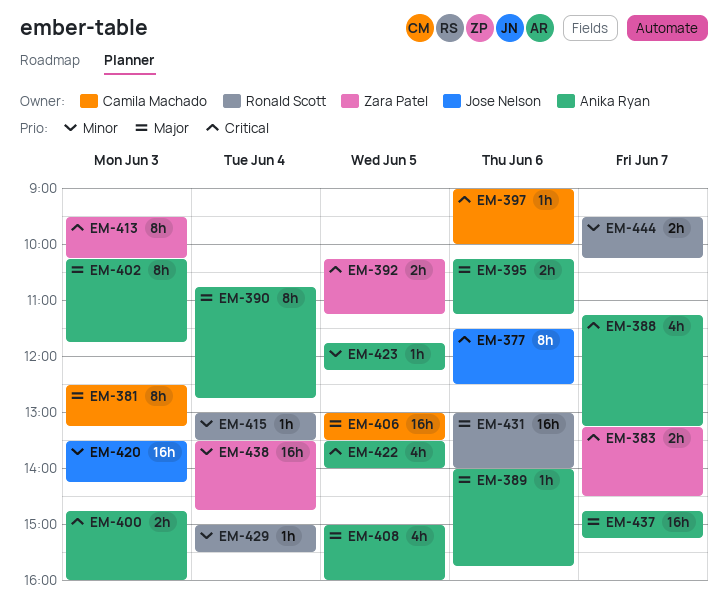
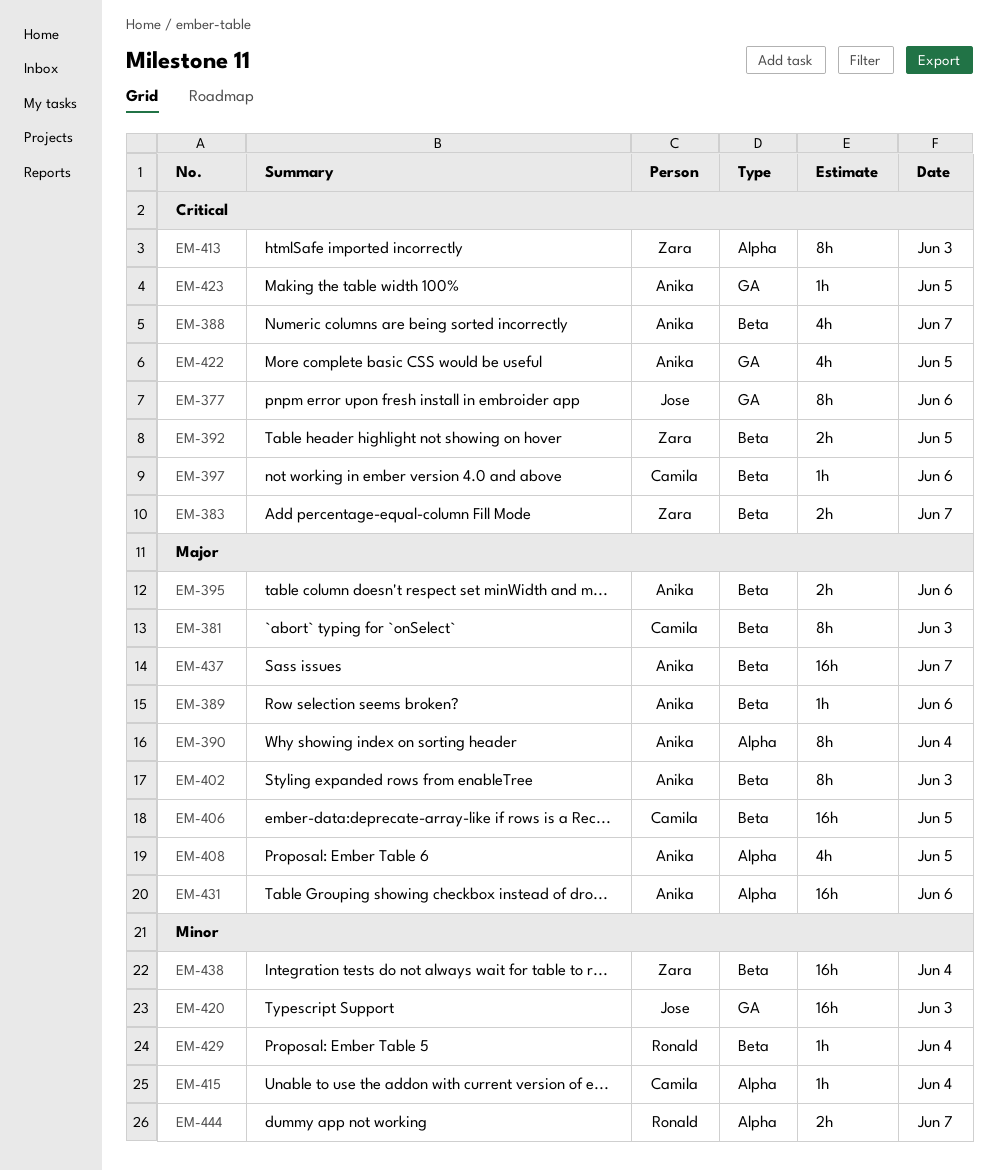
EM-400: present -> none
EM-415, owner: Ronald Scott -> Camila Machado
EM-423, priority: Minor -> Critical
EM-431, owner: Ronald Scott -> Anika Ryan

